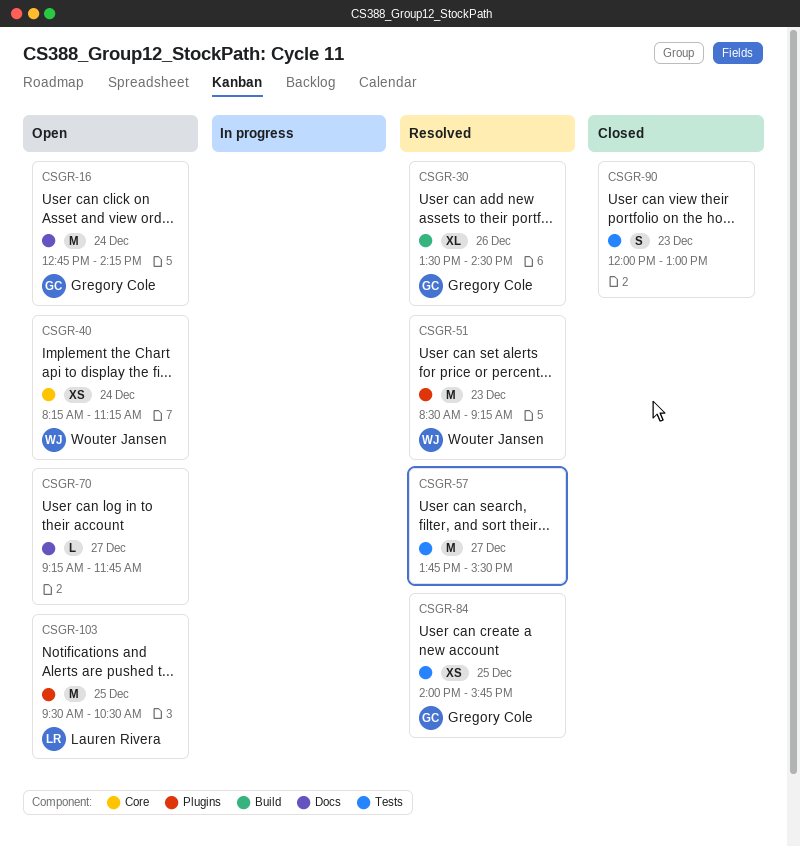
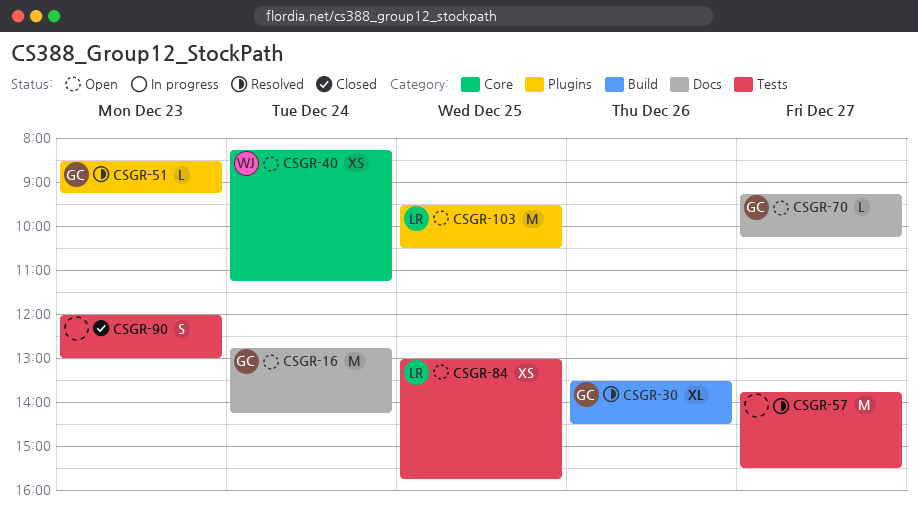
CSGR-51, owner: Wouter Jansen -> Gregory Cole
CSGR-51, estimate: M -> L
CSGR-70, owner: none -> Gregory Cole
CSGR-70, ends: 11:45 -> 10:15
CSGR-84, status: Resolved -> Open
CSGR-84, owner: Gregory Cole -> Lauren Rivera
CSGR-84, begins: 14:00 -> 13:00

